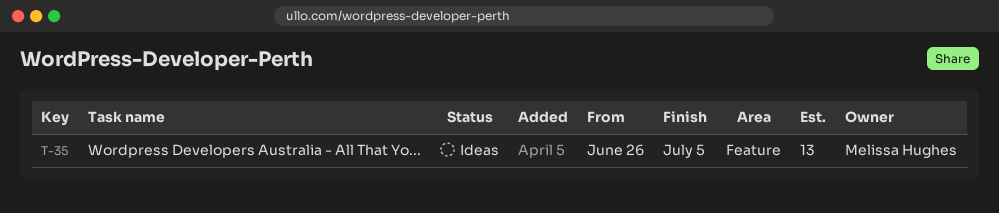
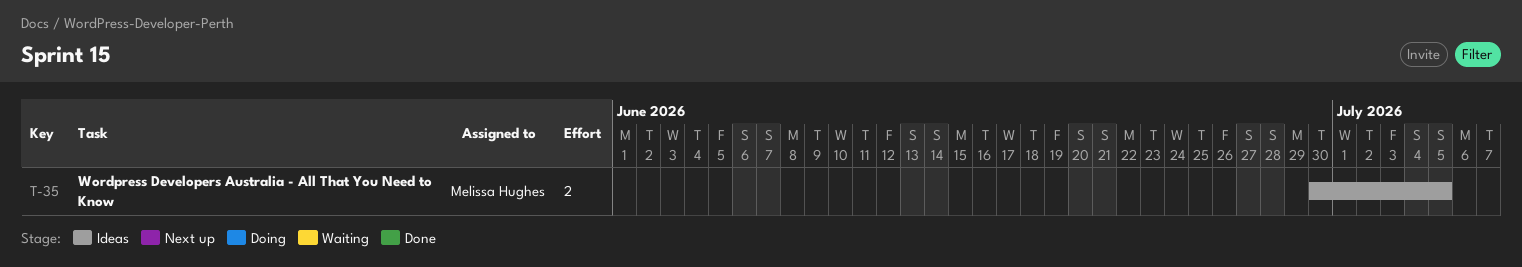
T-35, estimate: 13 -> 2
T-35, start: Jun 26 -> Jun 30

